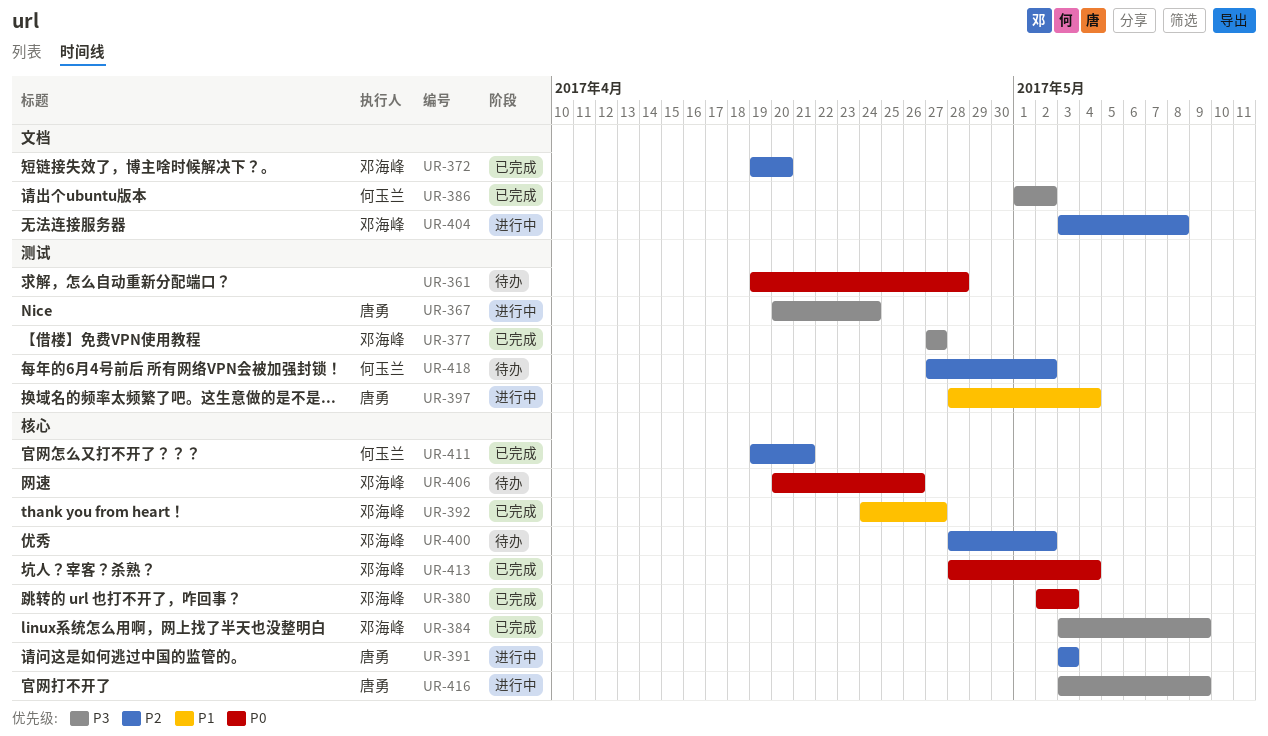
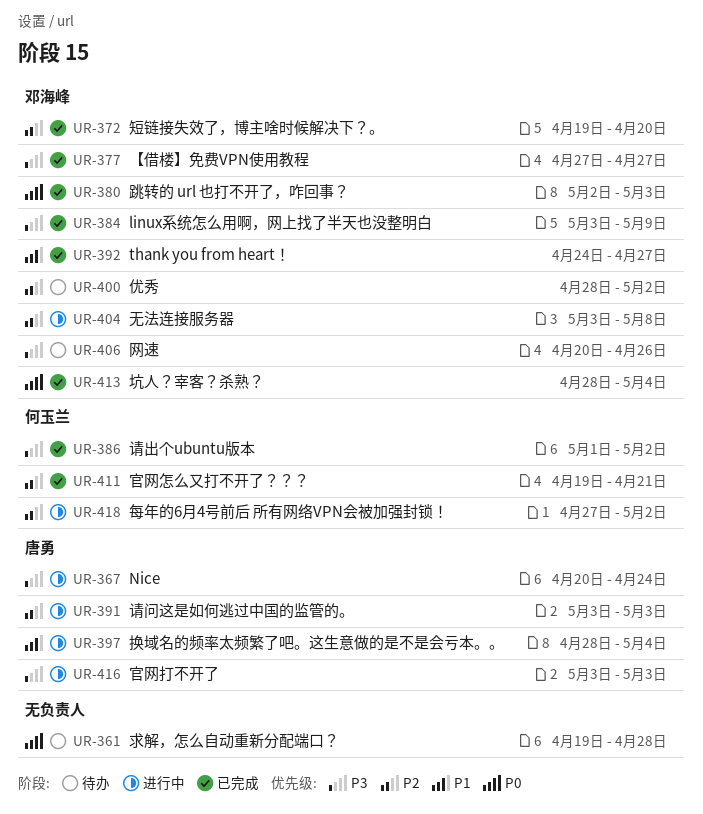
UR-406, priority: P0 -> P3
UR-416, due: May 9 -> May 3
UR-418, status: 待办 -> 进行中

